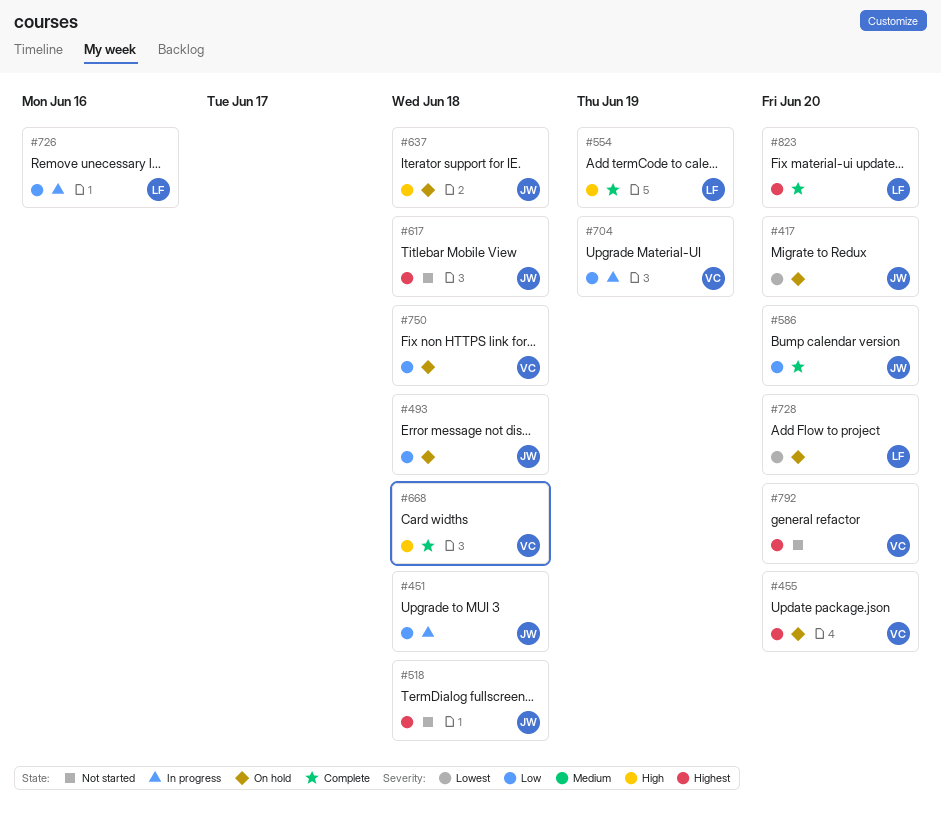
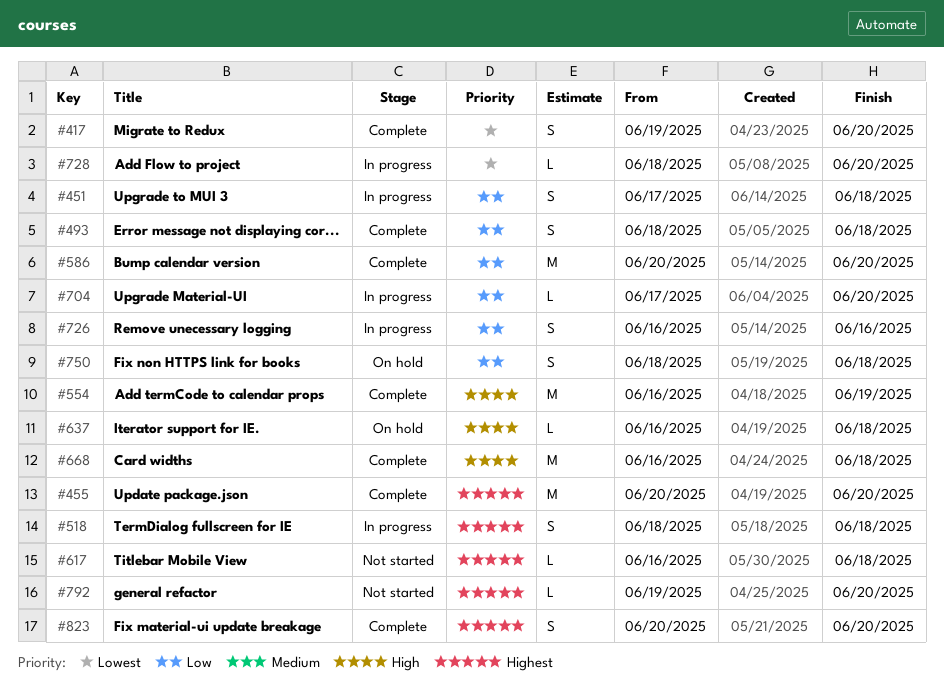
#417, status: On hold -> Complete
#455, status: On hold -> Complete
#493, status: On hold -> Complete
#518, status: Not started -> In progress
#704, due: Jun 19 -> Jun 20
#728, status: On hold -> In progress

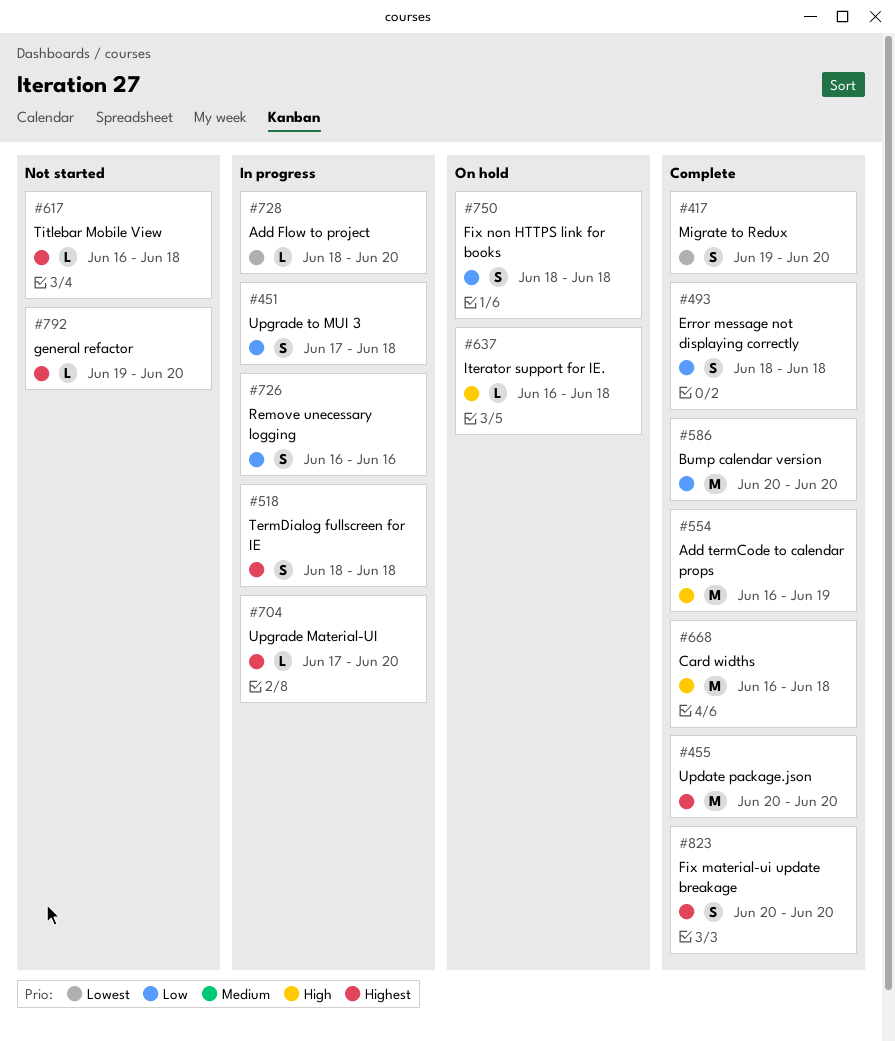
#704, priority: Low -> Highest

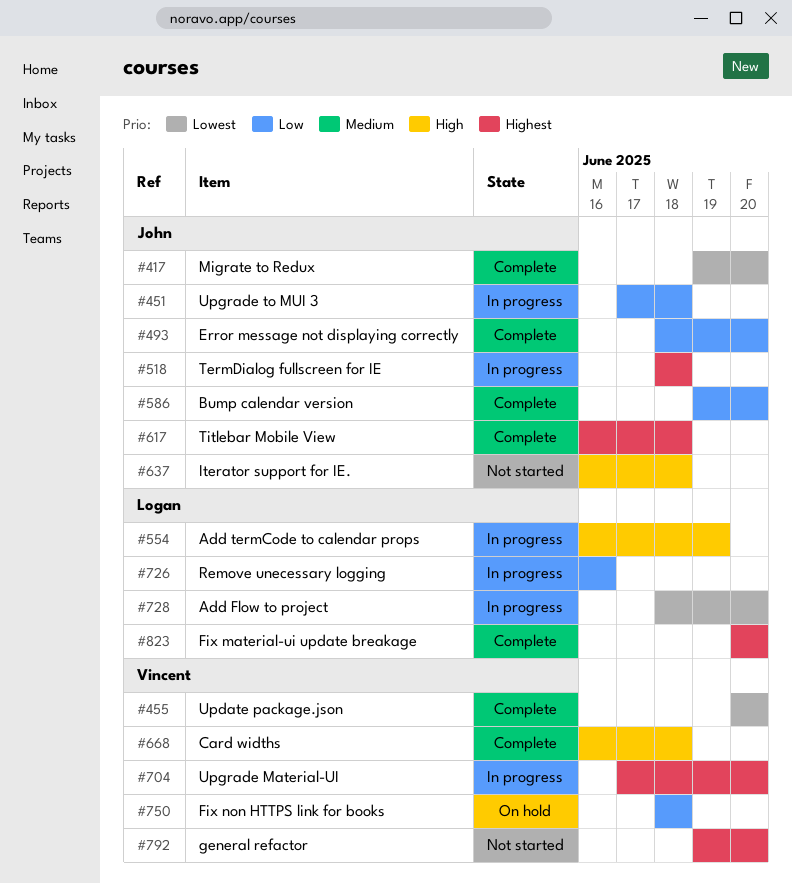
#455, priority: Highest -> Lowest
#493, due: Jun 18 -> Jun 20
#554, status: Complete -> In progress
#586, start: Jun 20 -> Jun 19
#617, status: Not started -> Complete
#637, status: On hold -> Not started

